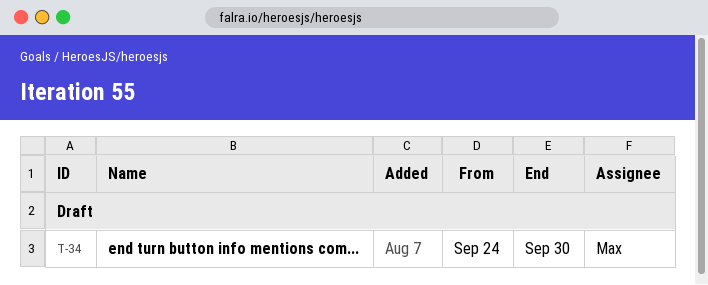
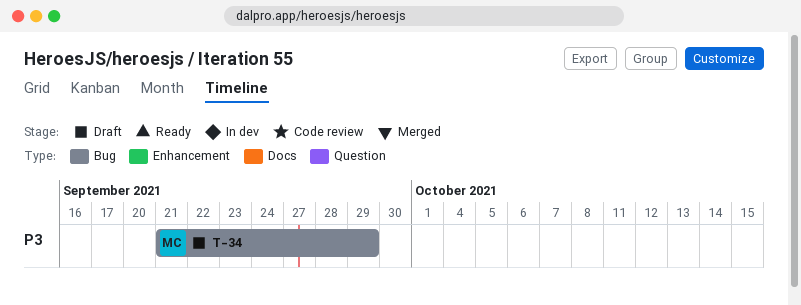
T-34, start: Sep 24 -> Sep 21
T-34, due: Sep 30 -> Sep 29

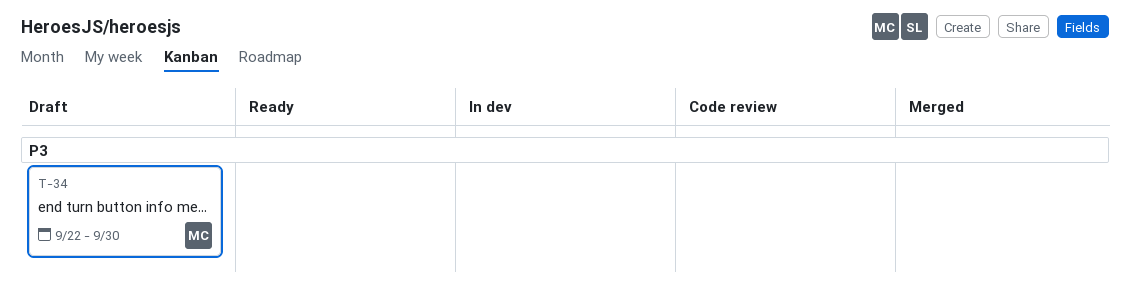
T-34, start: Sep 21 -> Sep 22
T-34, due: Sep 29 -> Sep 30

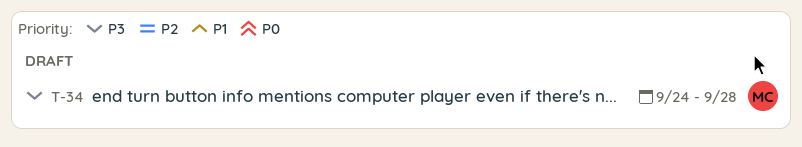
T-34, start: Sep 22 -> Sep 24
T-34, due: Sep 30 -> Sep 28

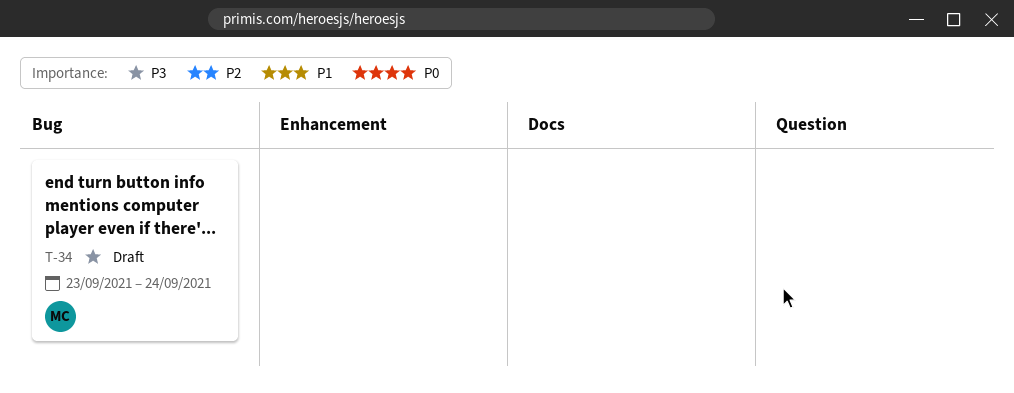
T-34, start: Sep 24 -> Sep 23
T-34, due: Sep 28 -> Sep 24

